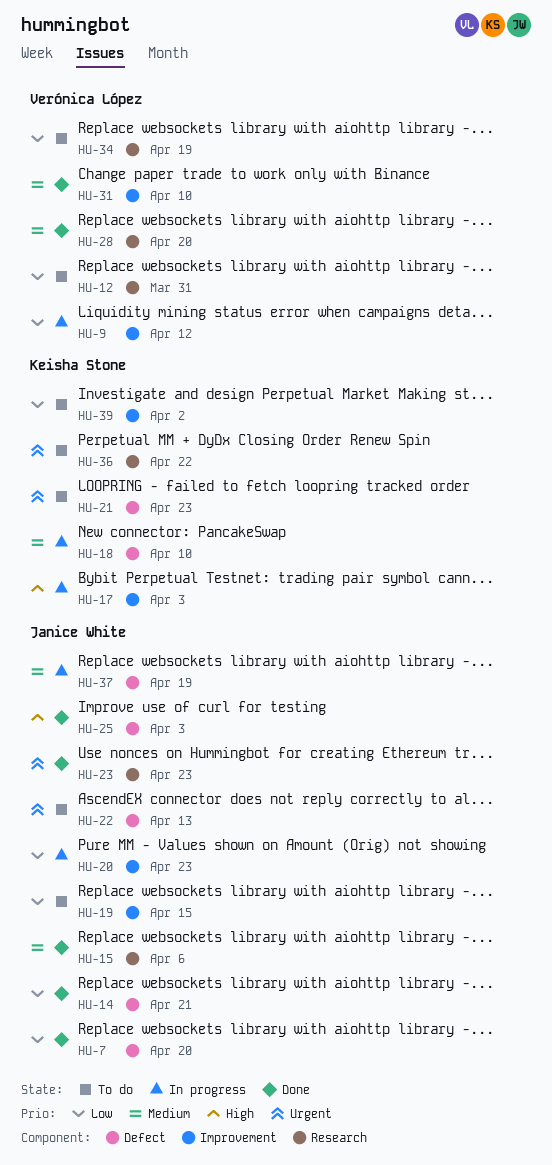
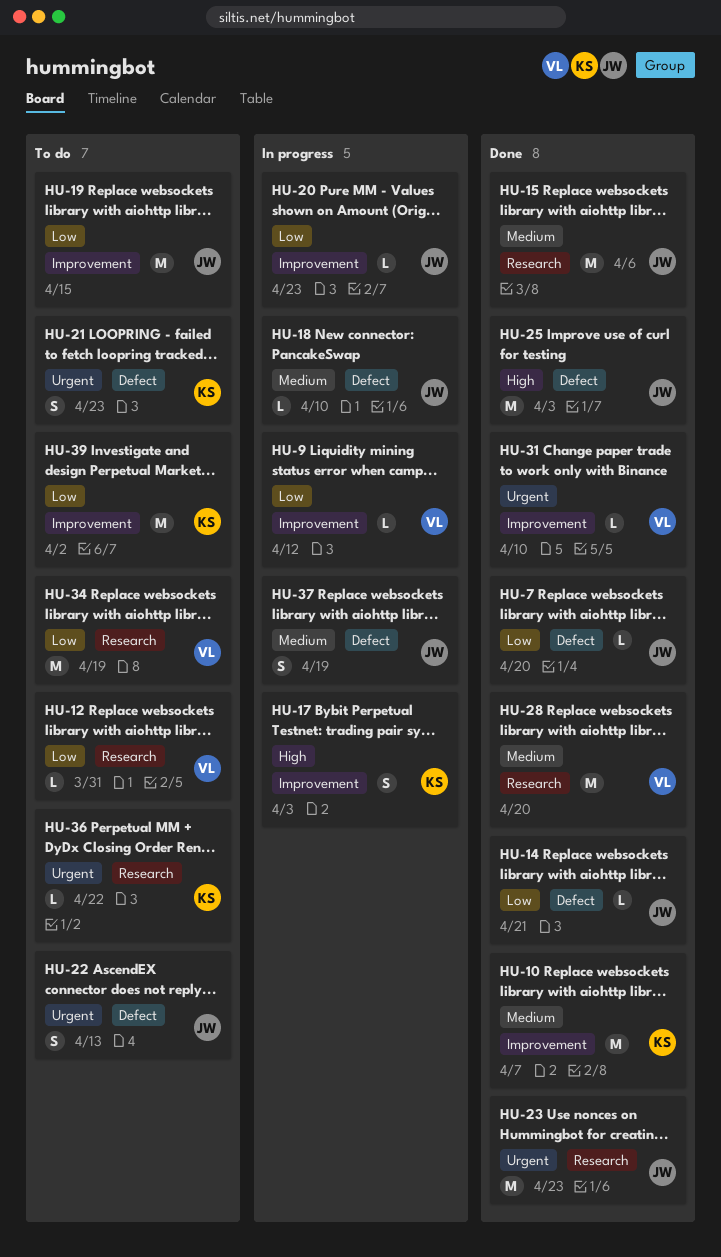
HU-10: none -> present
HU-18, owner: Keisha Stone -> Janice White
HU-31, priority: Medium -> Urgent

